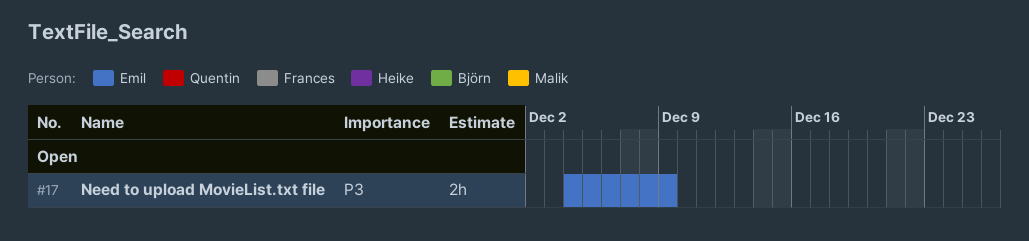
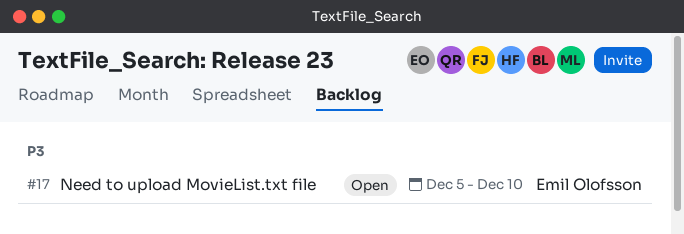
#17, start: Dec 4 -> Dec 5
#17, due: Dec 9 -> Dec 10

